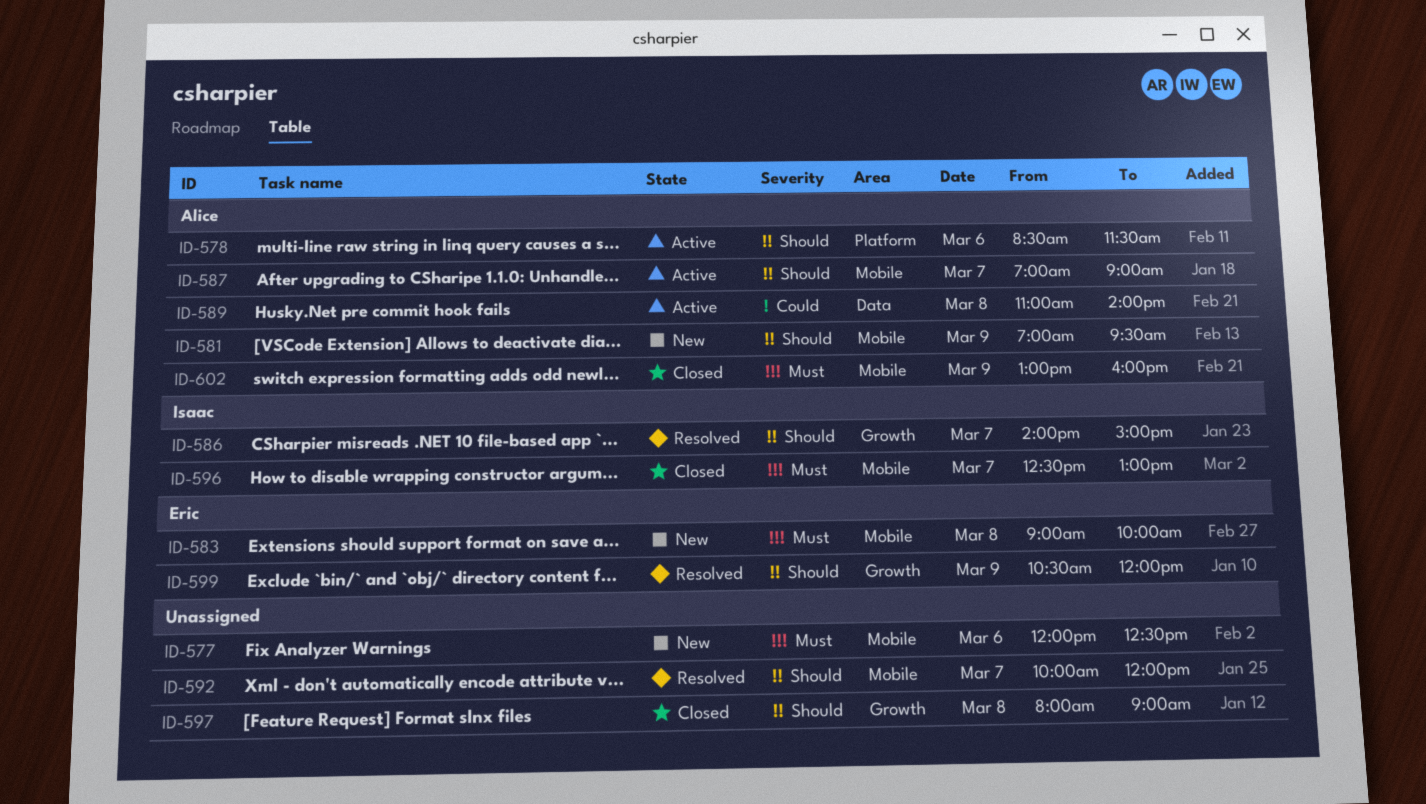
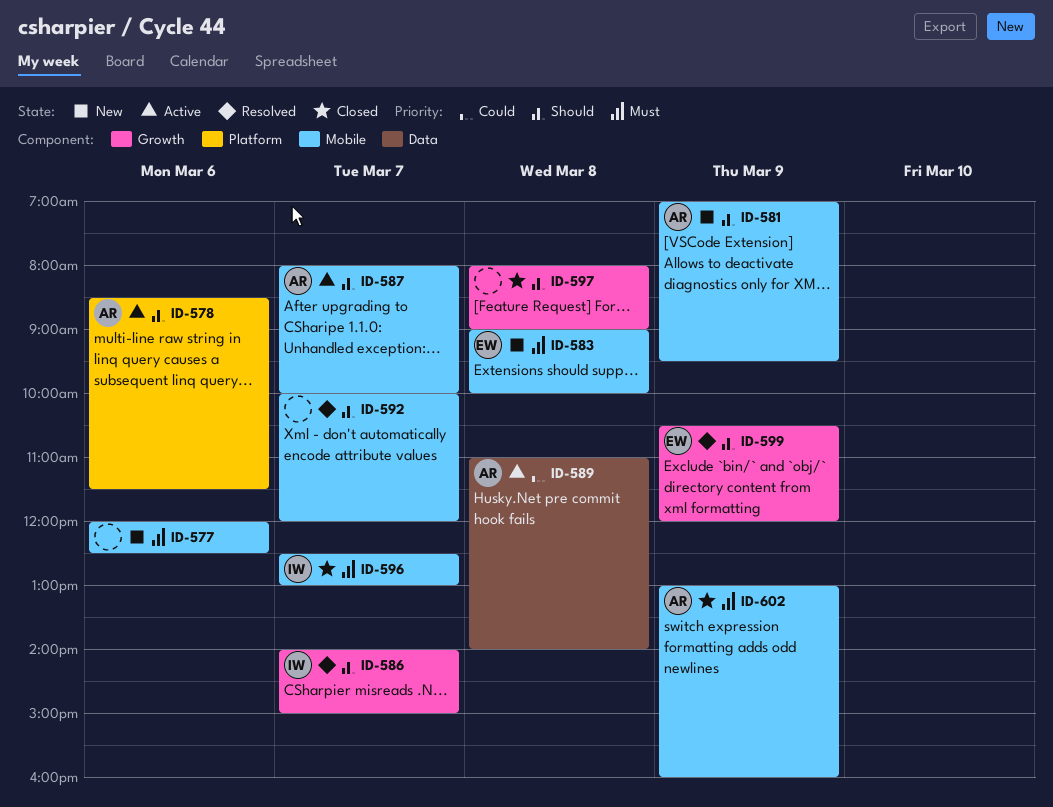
ID-587, begins: 07:00 -> 08:00
ID-587, ends: 09:00 -> 10:00

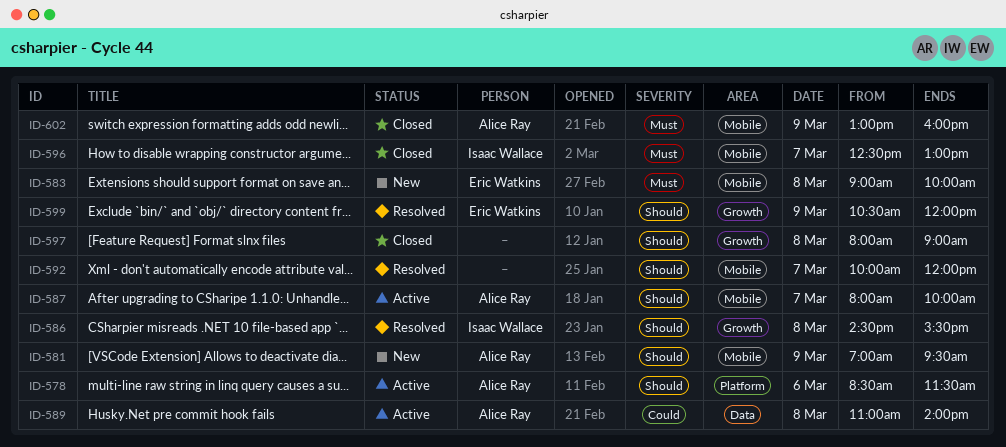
ID-577: present -> none
ID-586, day: Mar 7 -> Mar 8
ID-586, begins: 14:00 -> 14:30
ID-586, ends: 15:00 -> 15:30

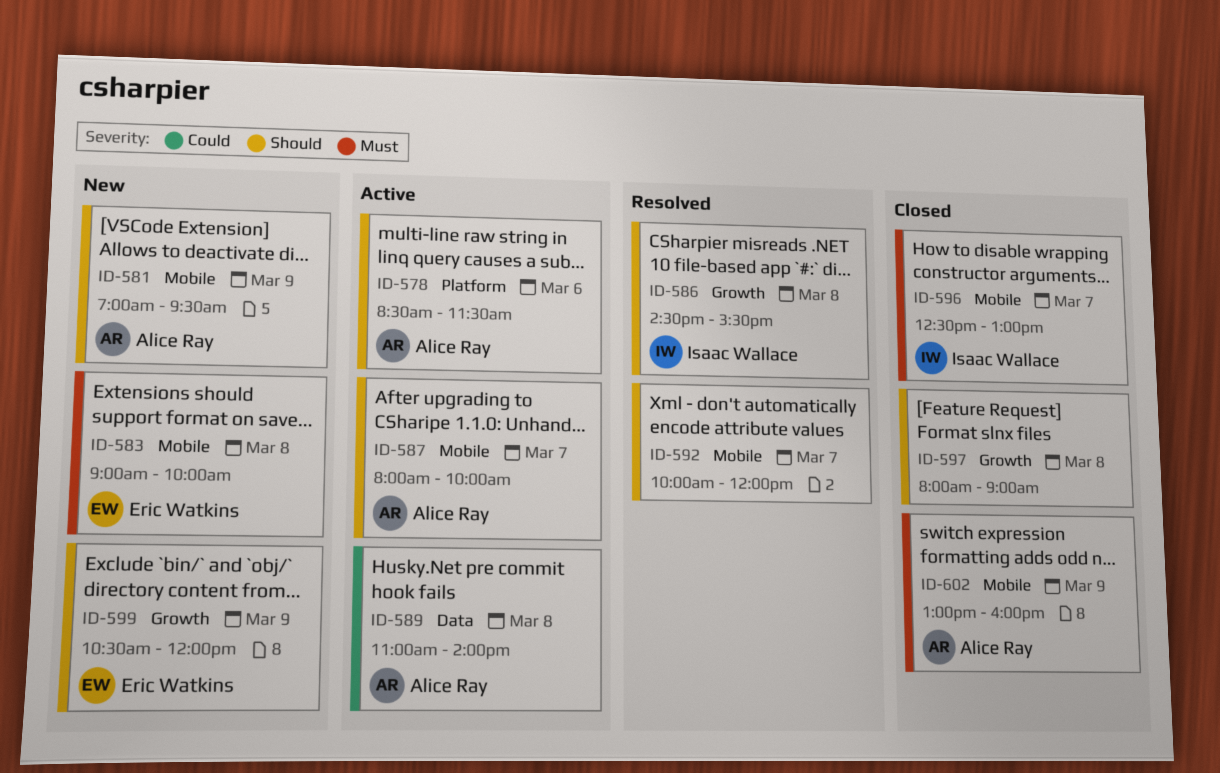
ID-599, status: Resolved -> New

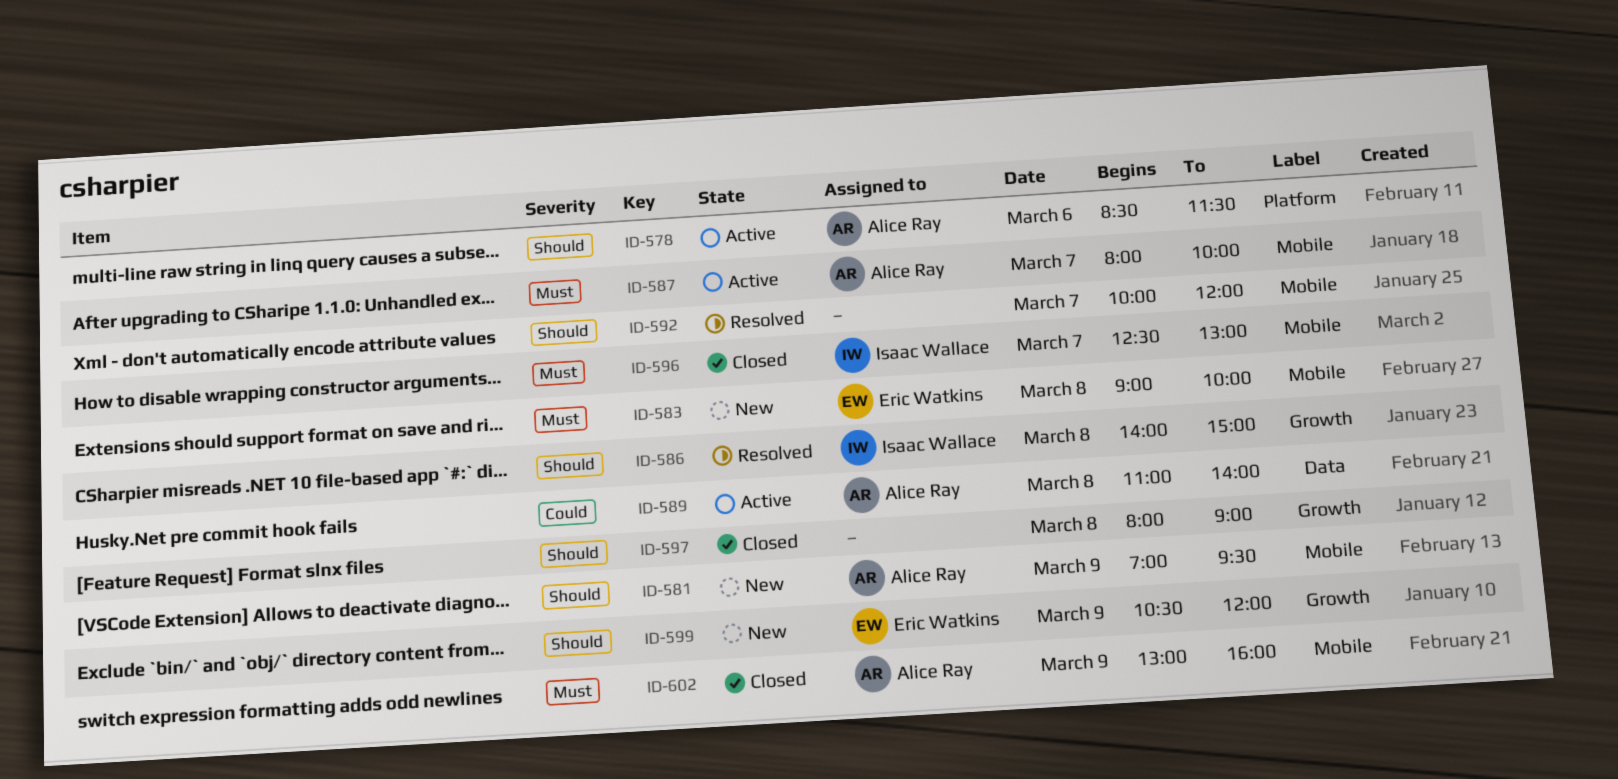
ID-586, begins: 14:30 -> 14:00
ID-586, ends: 15:30 -> 15:00
ID-587, priority: Should -> Must

